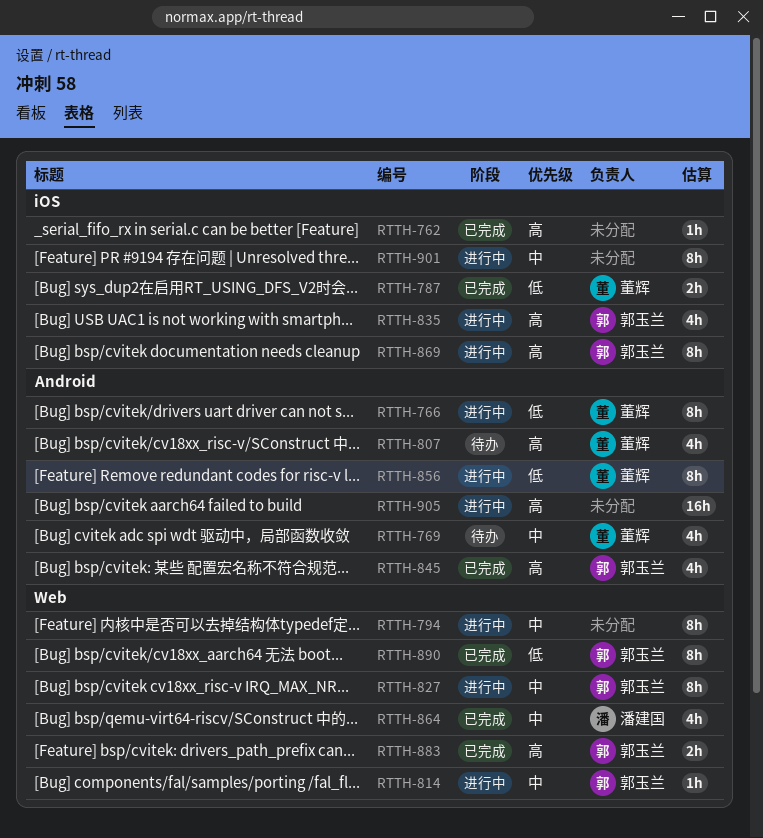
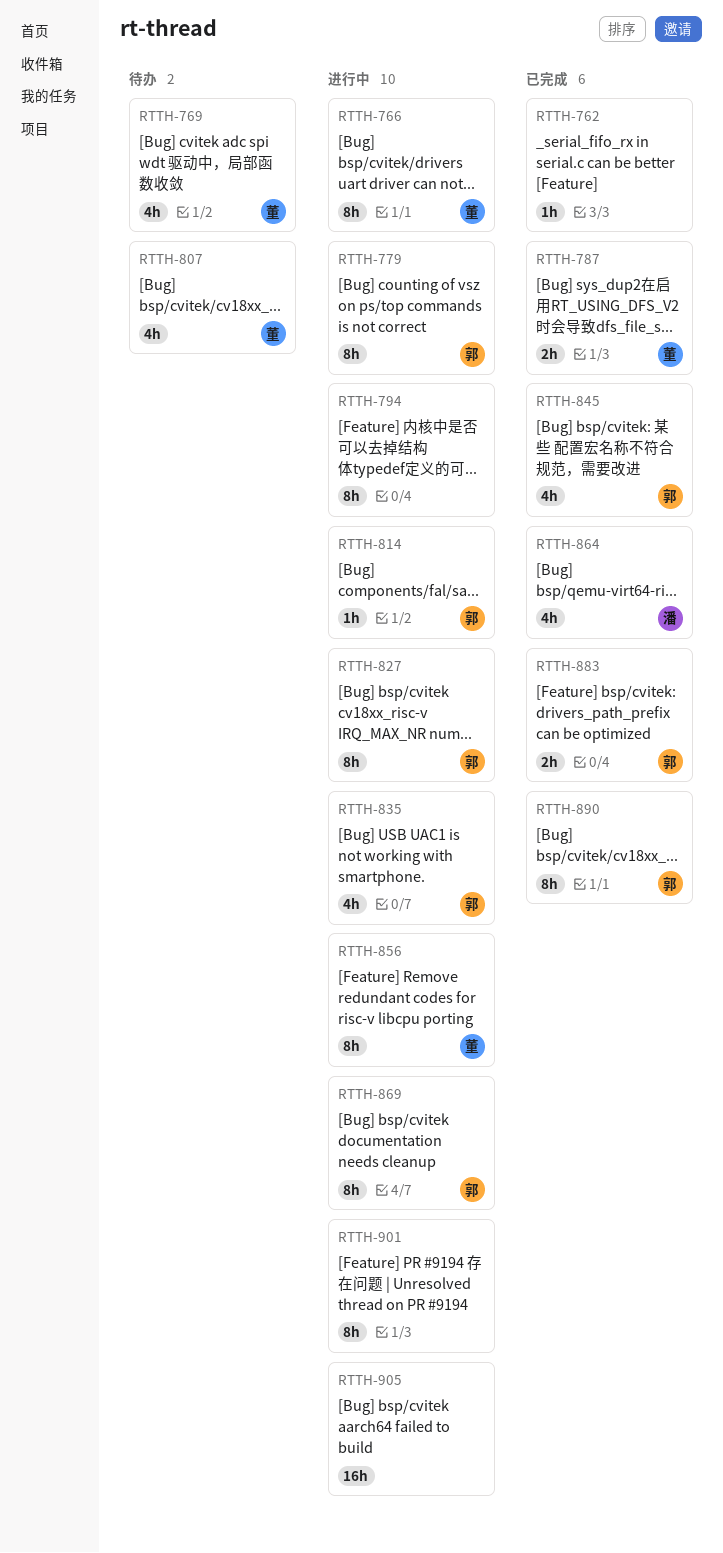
RTTH-779: none -> present

